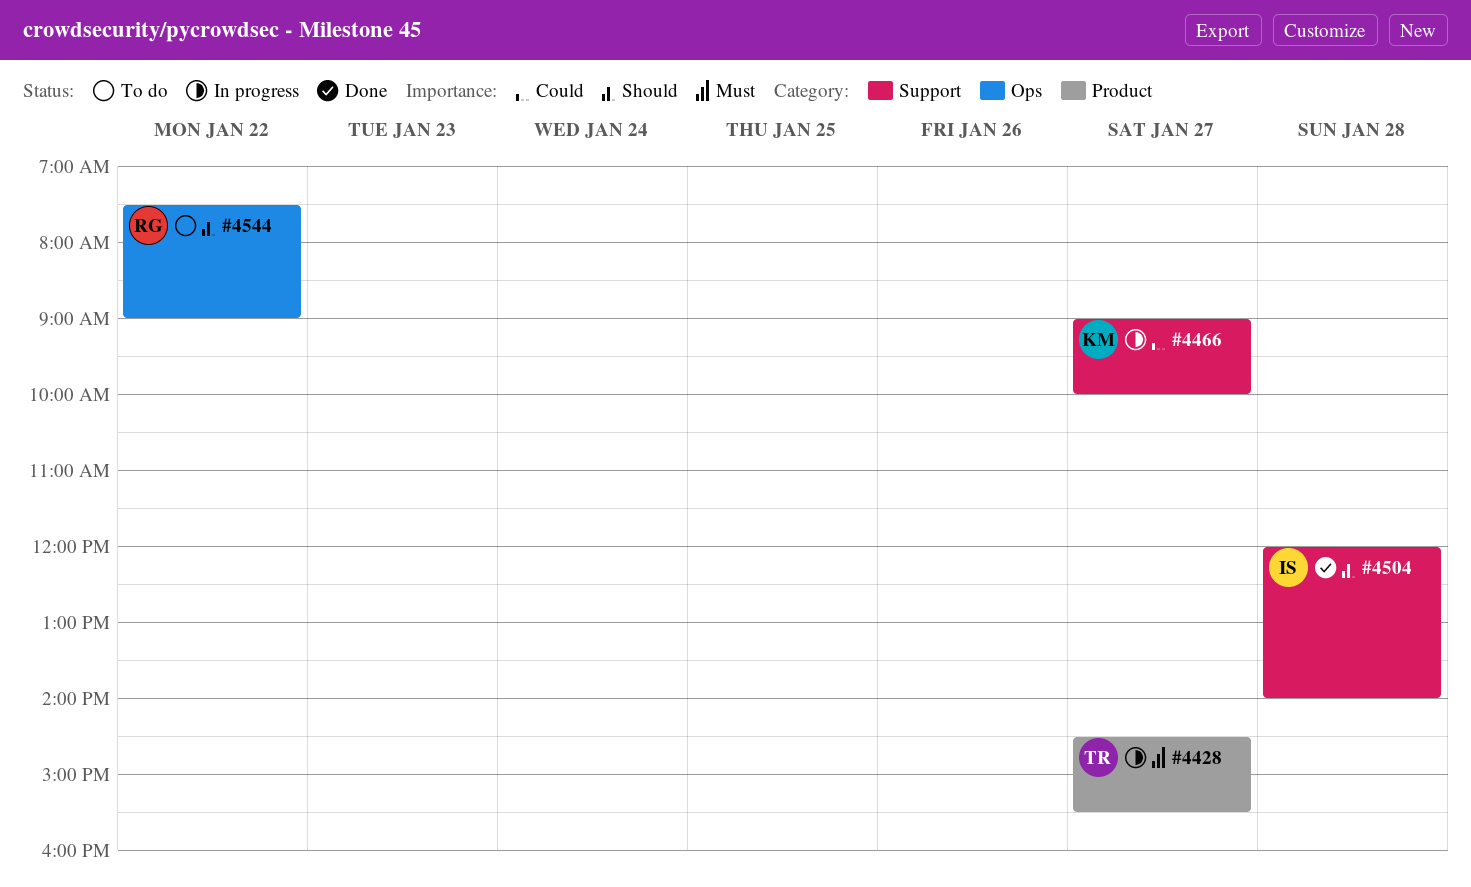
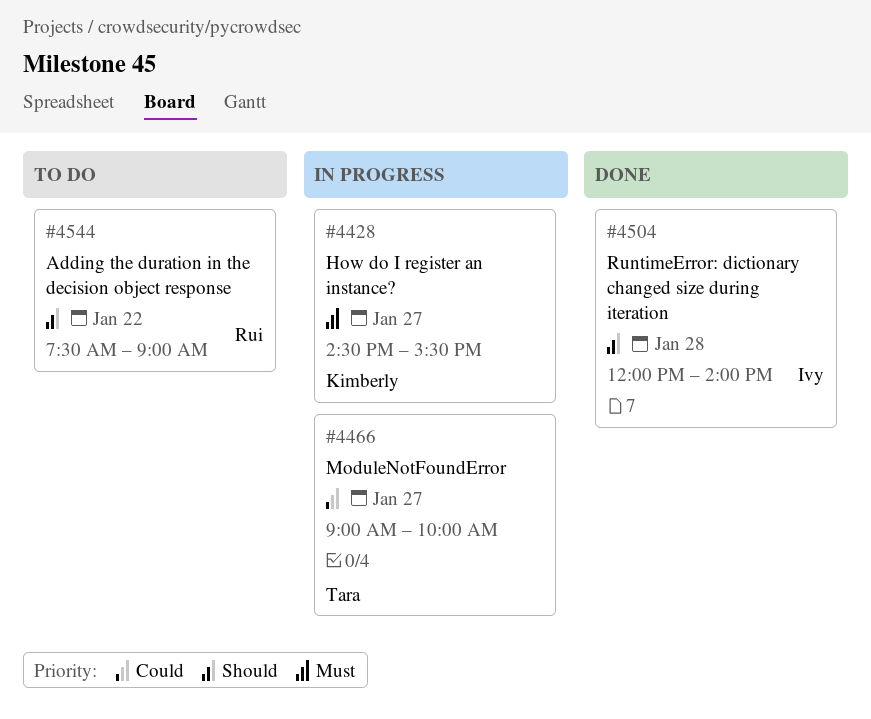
#4428, owner: Tara -> Kimberly
#4466, owner: Kimberly -> Tara

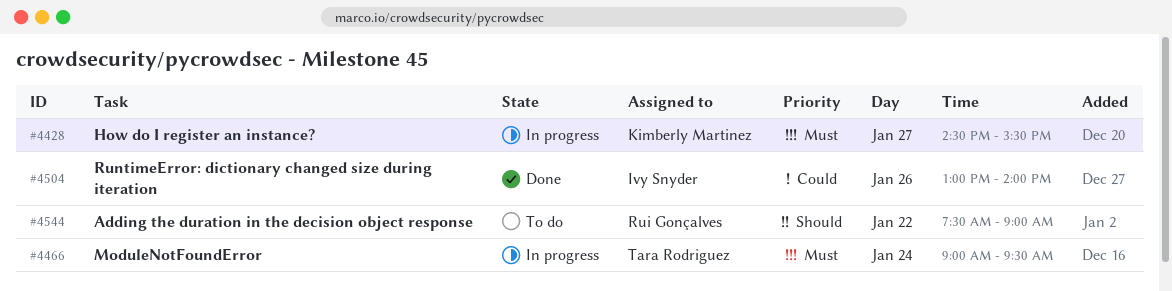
#4466, priority: Could -> Must
#4466, day: Jan 27 -> Jan 24
#4466, ends: 10:00 -> 09:30
#4504, priority: Should -> Could
#4504, day: Jan 28 -> Jan 26
#4504, begins: 12:00 -> 13:00

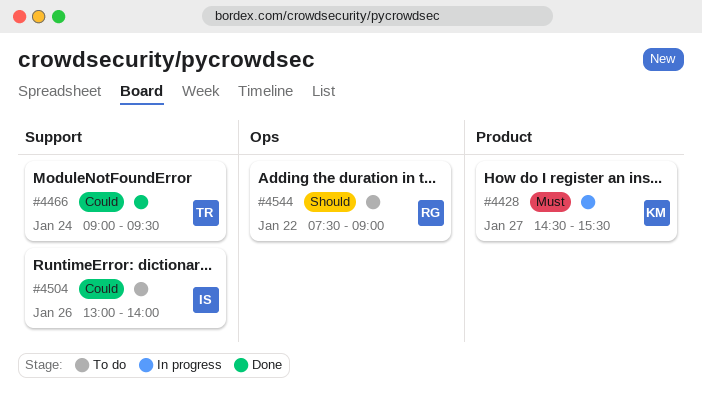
#4466, status: In progress -> Done
#4466, priority: Must -> Could
#4504, status: Done -> To do

